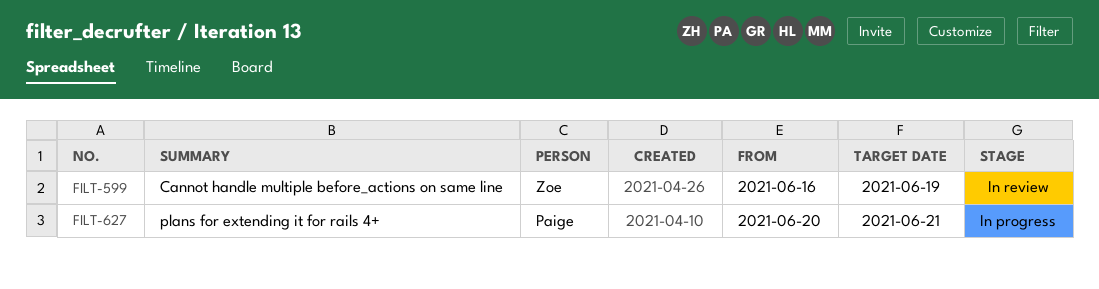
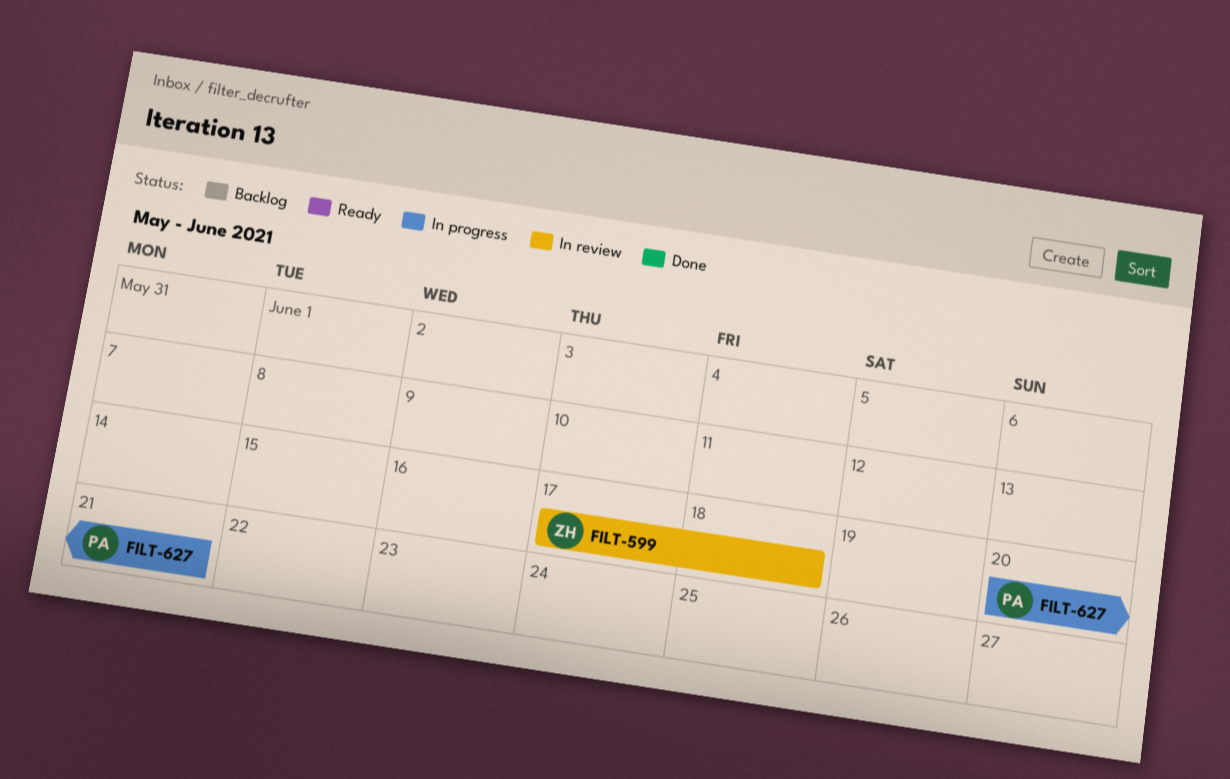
FILT-599, start: Jun 16 -> Jun 17
FILT-599, due: Jun 19 -> Jun 18

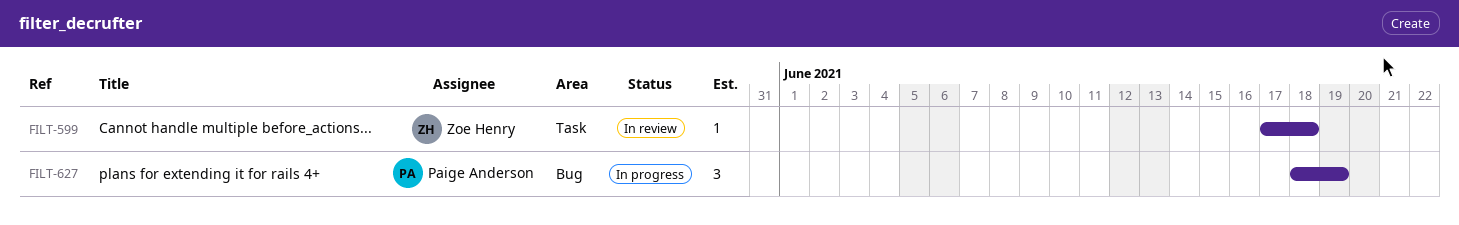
FILT-627, start: Jun 20 -> Jun 18
FILT-627, due: Jun 21 -> Jun 19

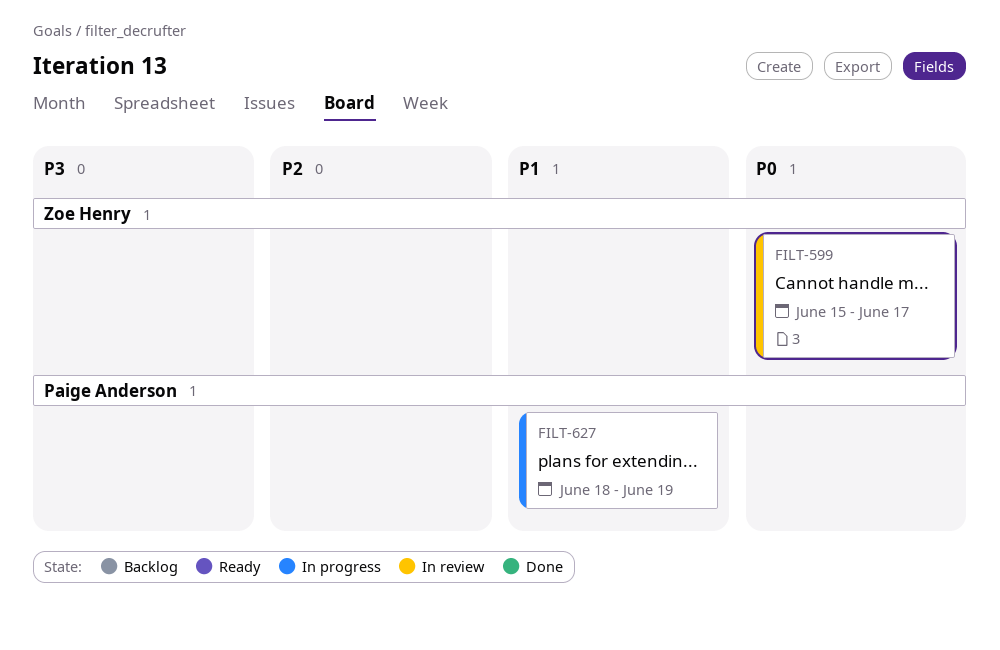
FILT-599, start: Jun 17 -> Jun 15
FILT-599, due: Jun 18 -> Jun 17

